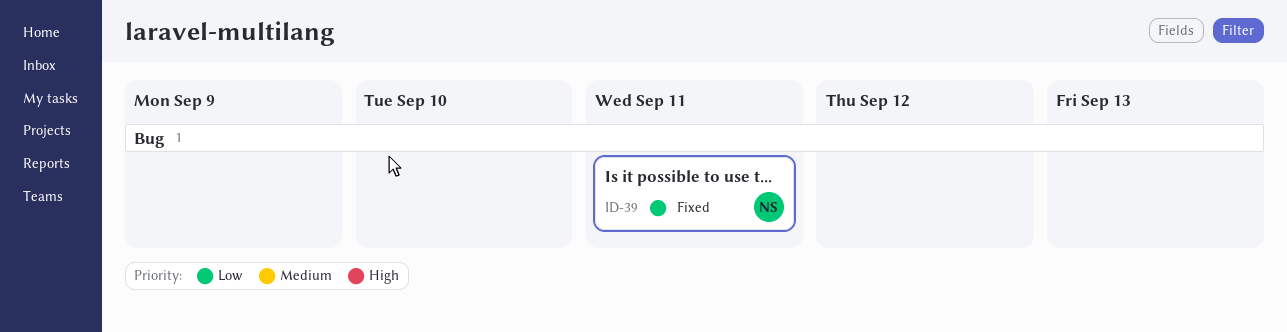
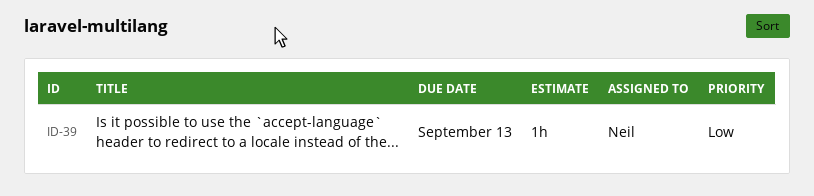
ID-39, due: Sep 11 -> Sep 13

